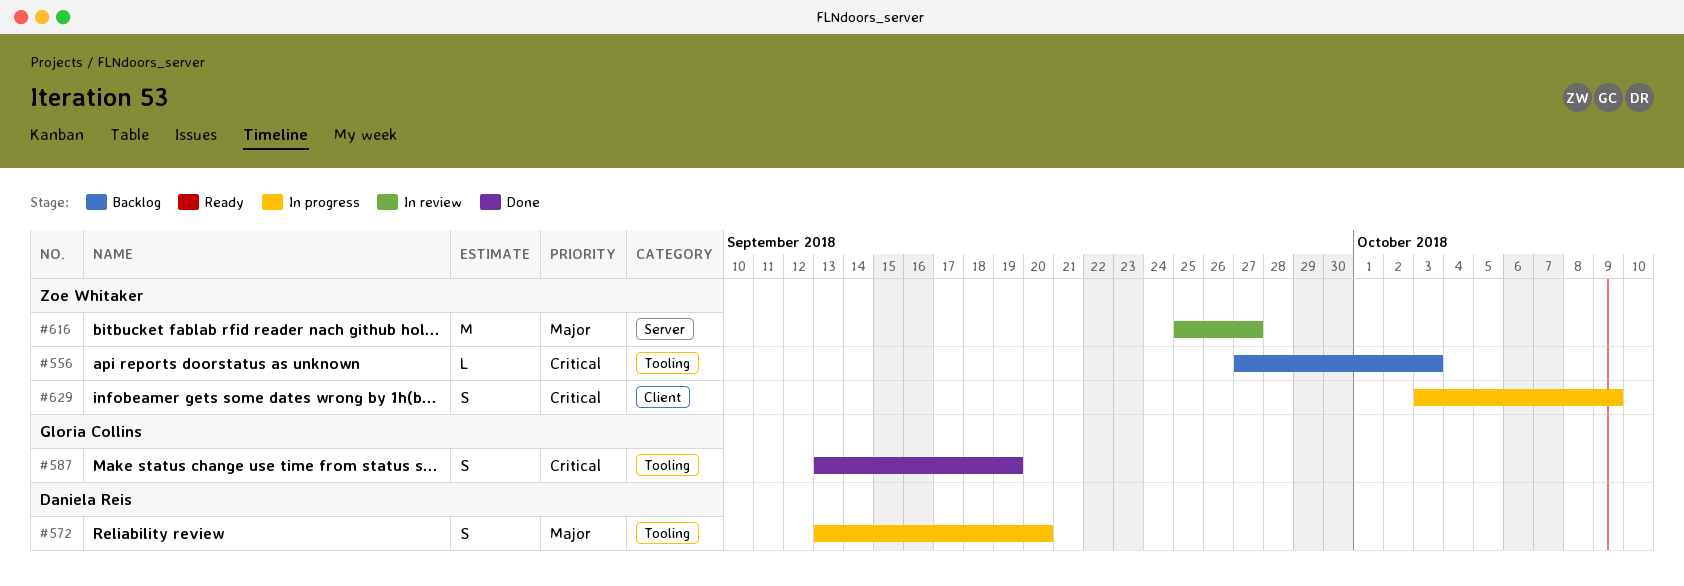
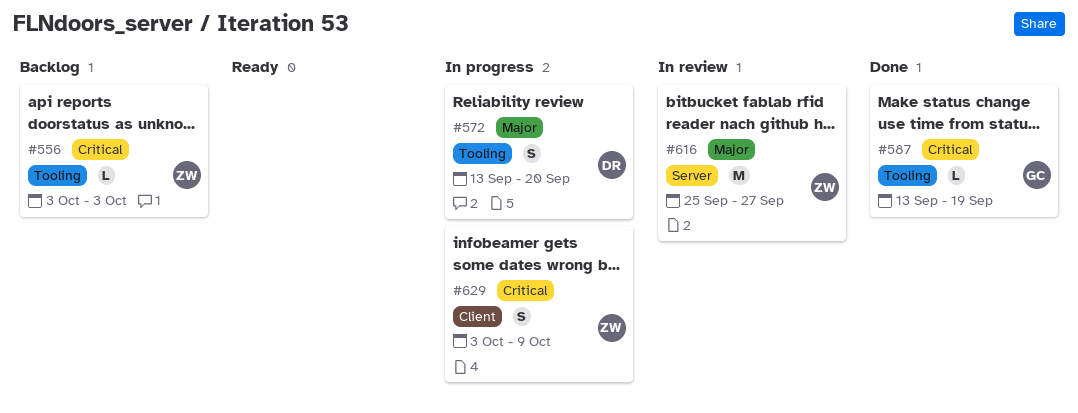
#556, start: Sep 27 -> Oct 3
#587, estimate: S -> L

